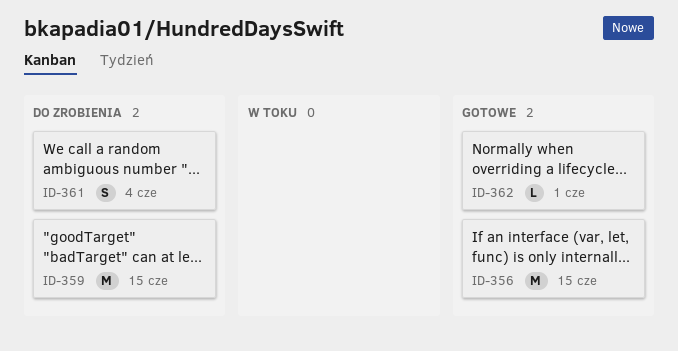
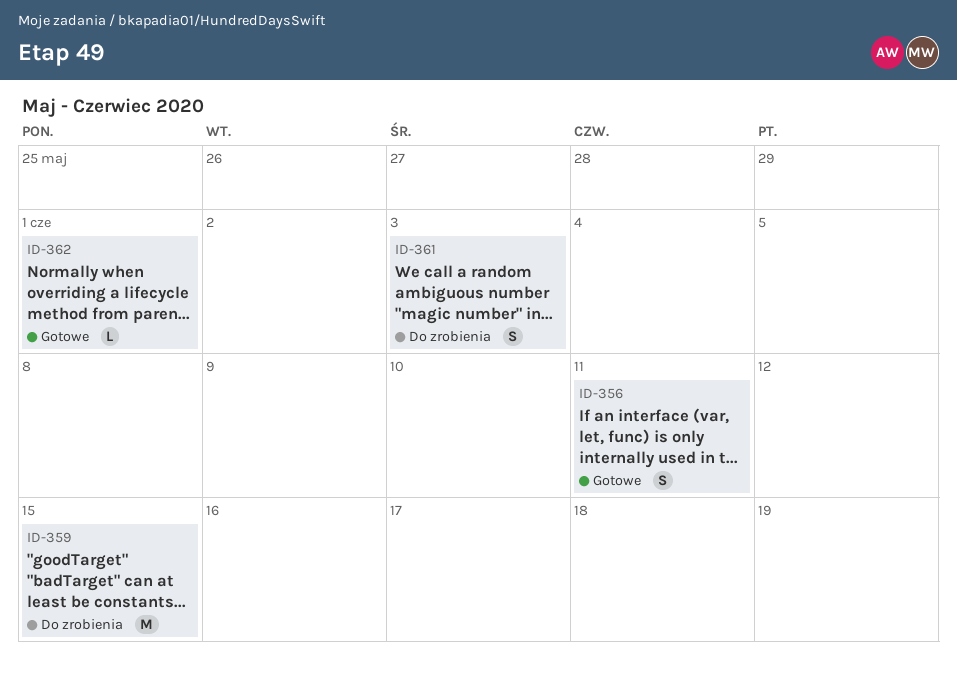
ID-356, estimate: M -> S
ID-356, due: Jun 15 -> Jun 11
ID-361, due: Jun 4 -> Jun 3

